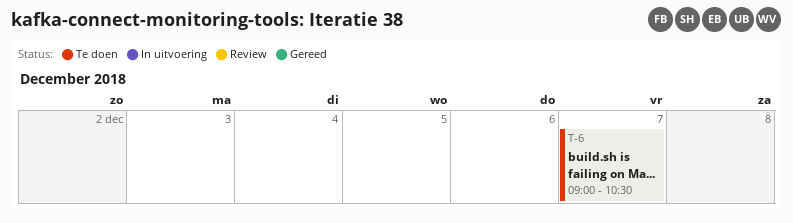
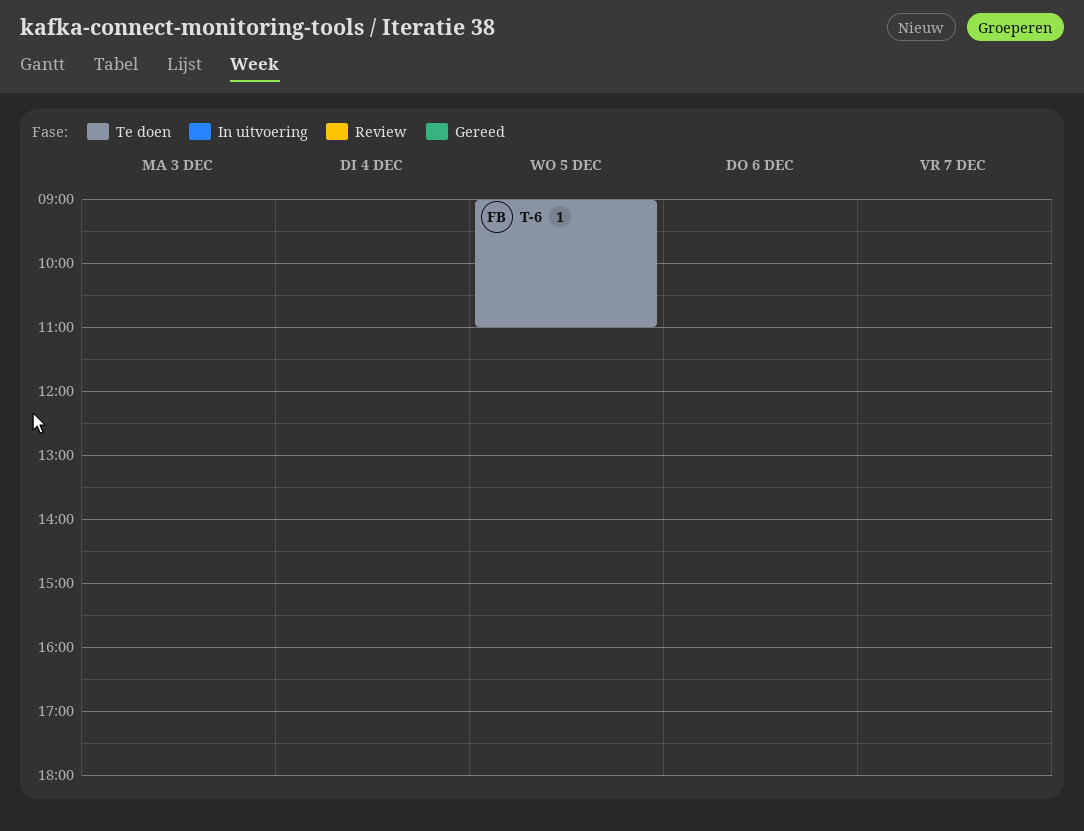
T-6, day: Dec 7 -> Dec 5
T-6, ends: 10:30 -> 11:00

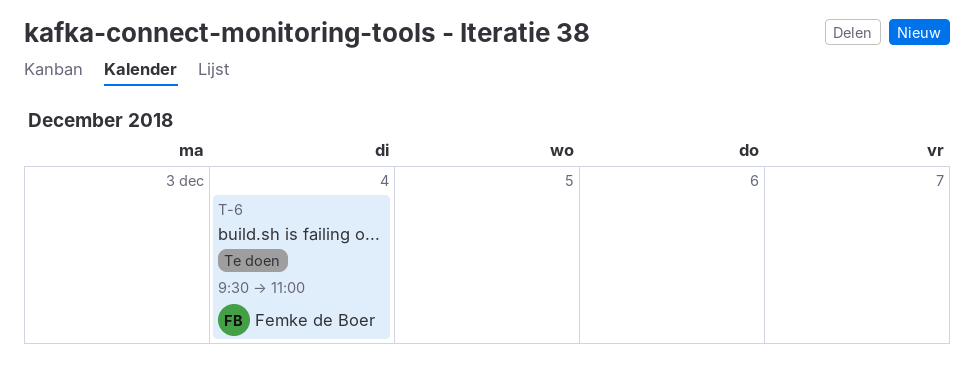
T-6, day: Dec 5 -> Dec 4
T-6, begins: 09:00 -> 09:30

